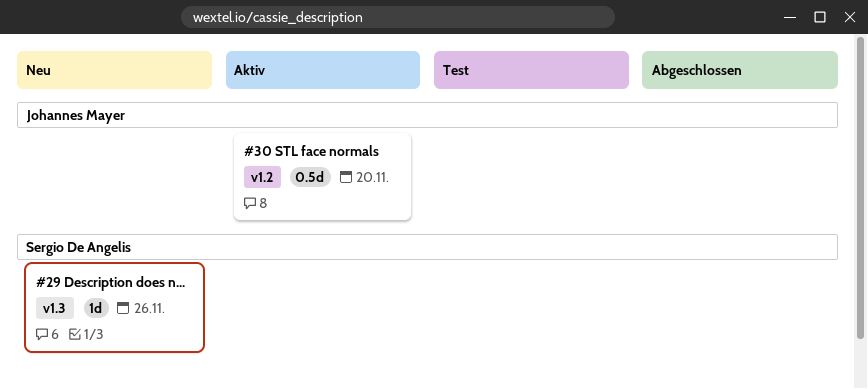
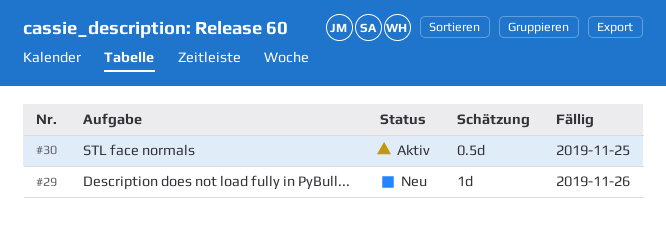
#30, due: Nov 20 -> Nov 25

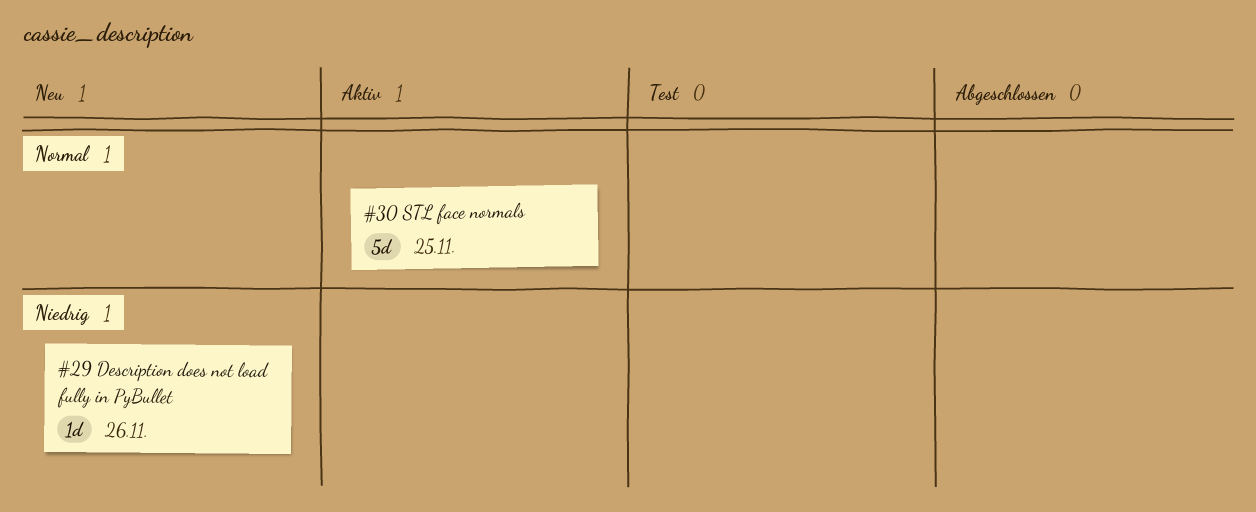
#30, estimate: 0.5d -> 5d

